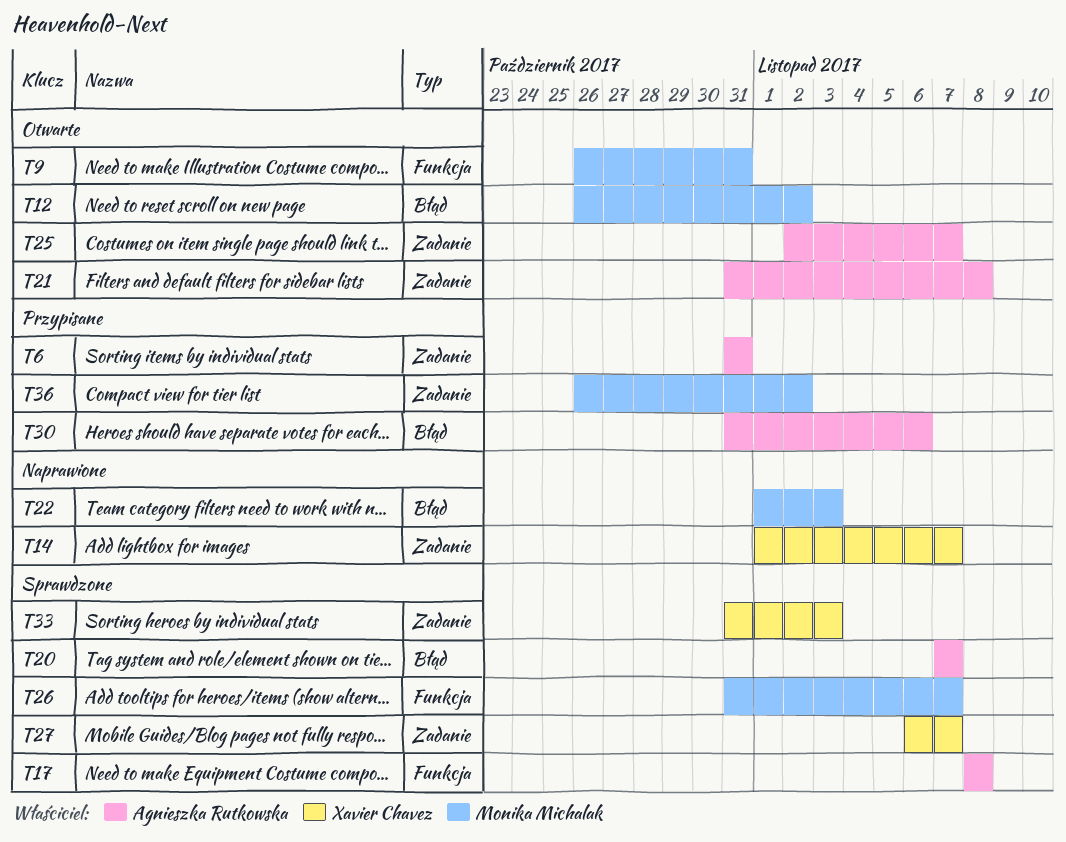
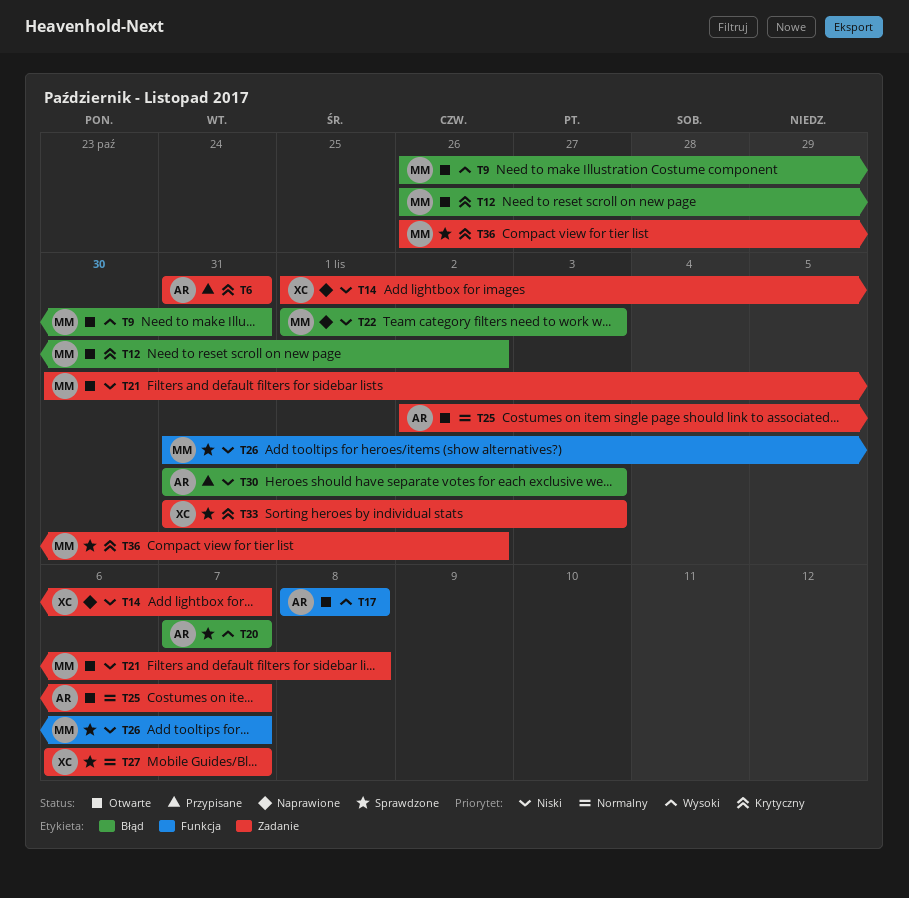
T9, label: Funkcja -> Błąd
T17, status: Sprawdzone -> Otwarte
T21, owner: Agnieszka Rutkowska -> Monika Michalak
T21, start: Oct 31 -> Oct 30
T30, due: Nov 6 -> Nov 3
T36, status: Przypisane -> Sprawdzone

